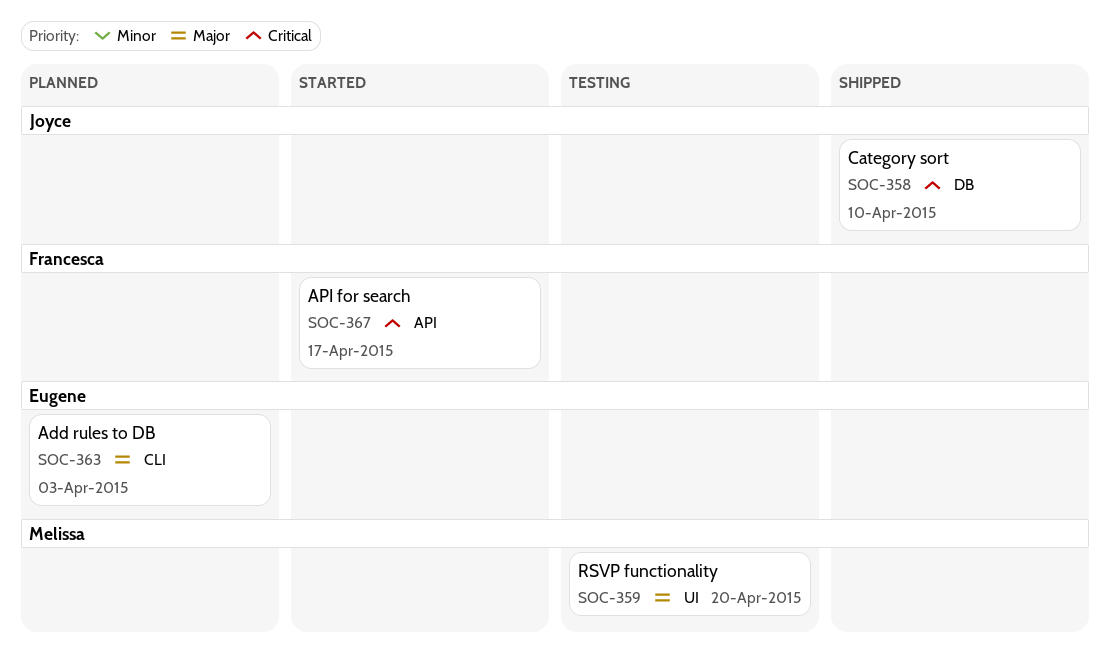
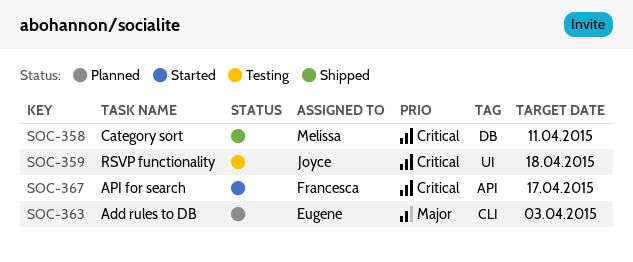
SOC-358, owner: Joyce -> Melissa
SOC-358, due: Apr 10 -> Apr 11
SOC-359, owner: Melissa -> Joyce
SOC-359, priority: Major -> Critical
SOC-359, due: Apr 20 -> Apr 18

